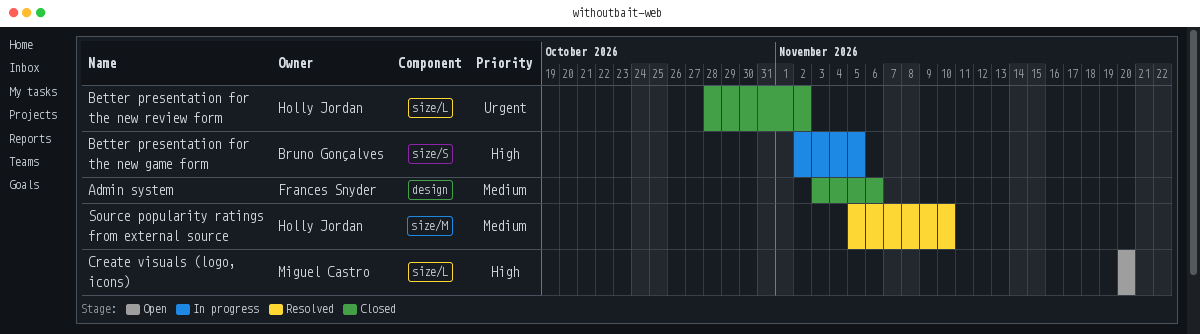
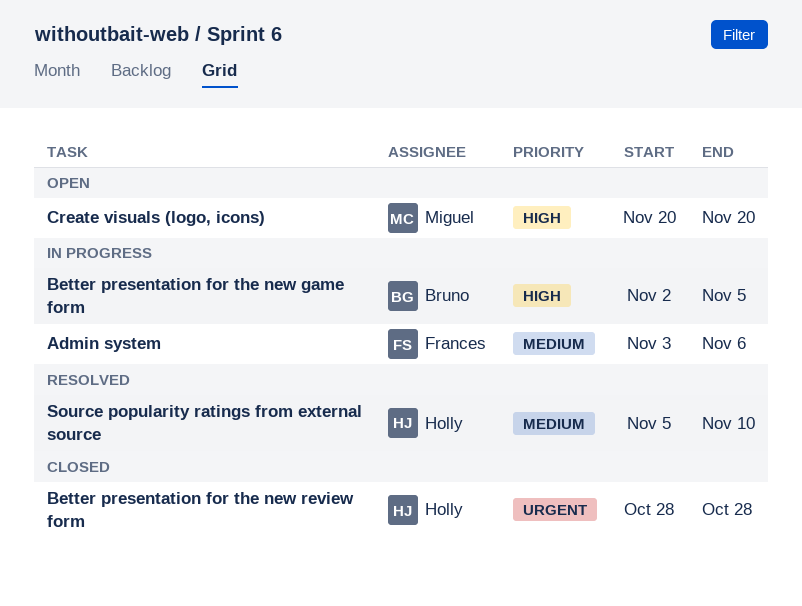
Admin system, status: Closed -> In progress
Better presentation for the new review form, due: Nov 2 -> Oct 28

